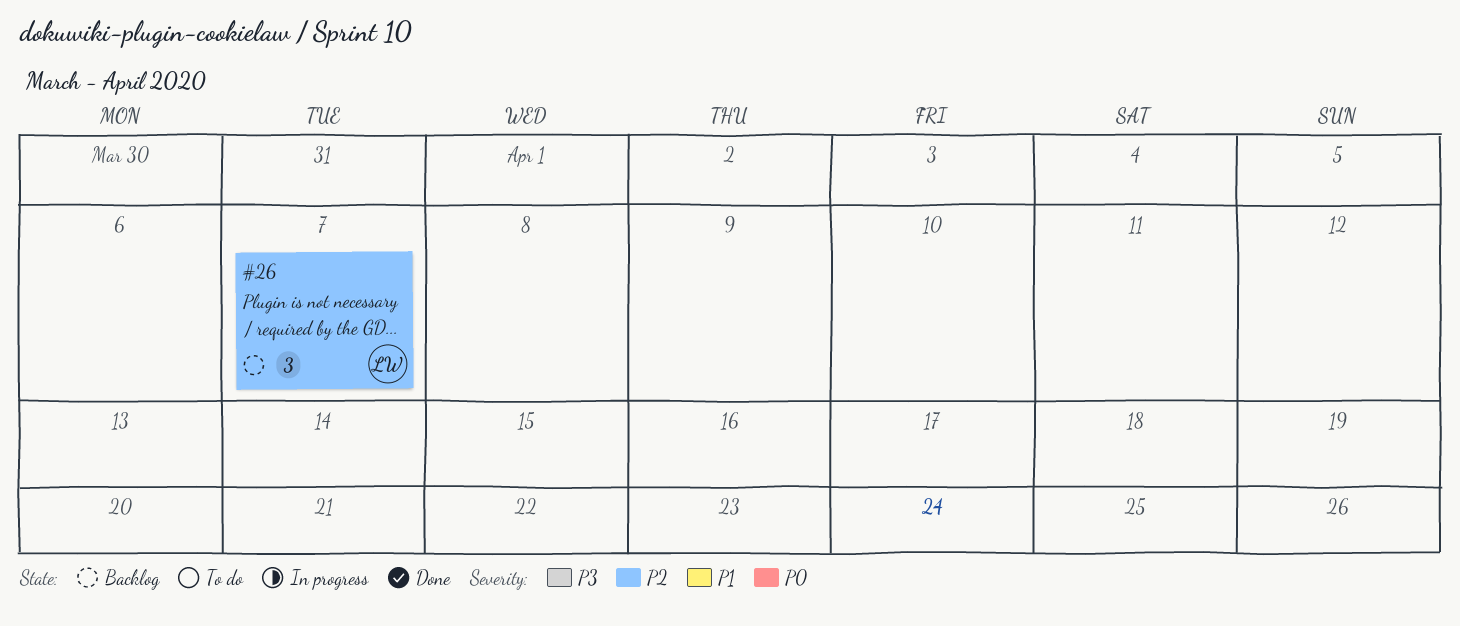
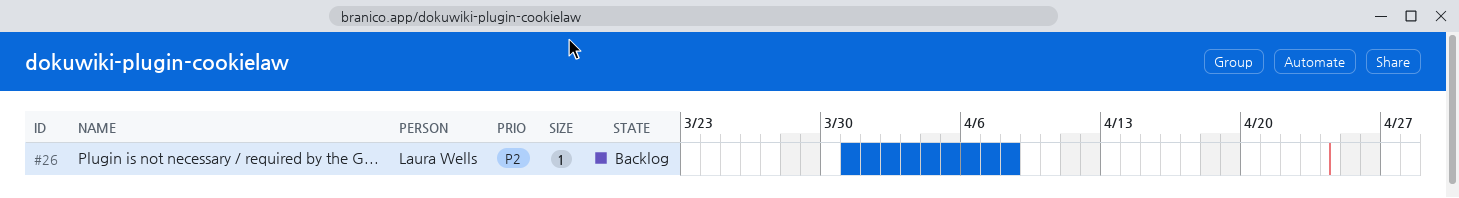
#26, estimate: 3 -> 1
#26, due: Apr 7 -> Apr 8

